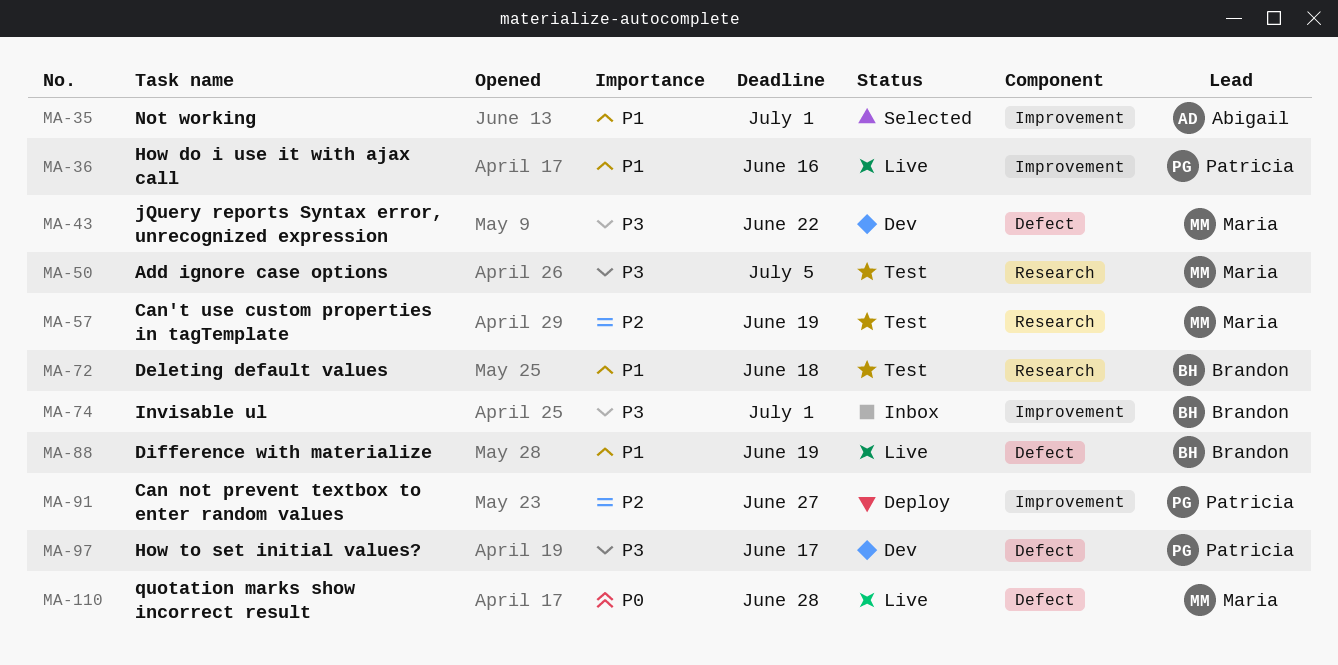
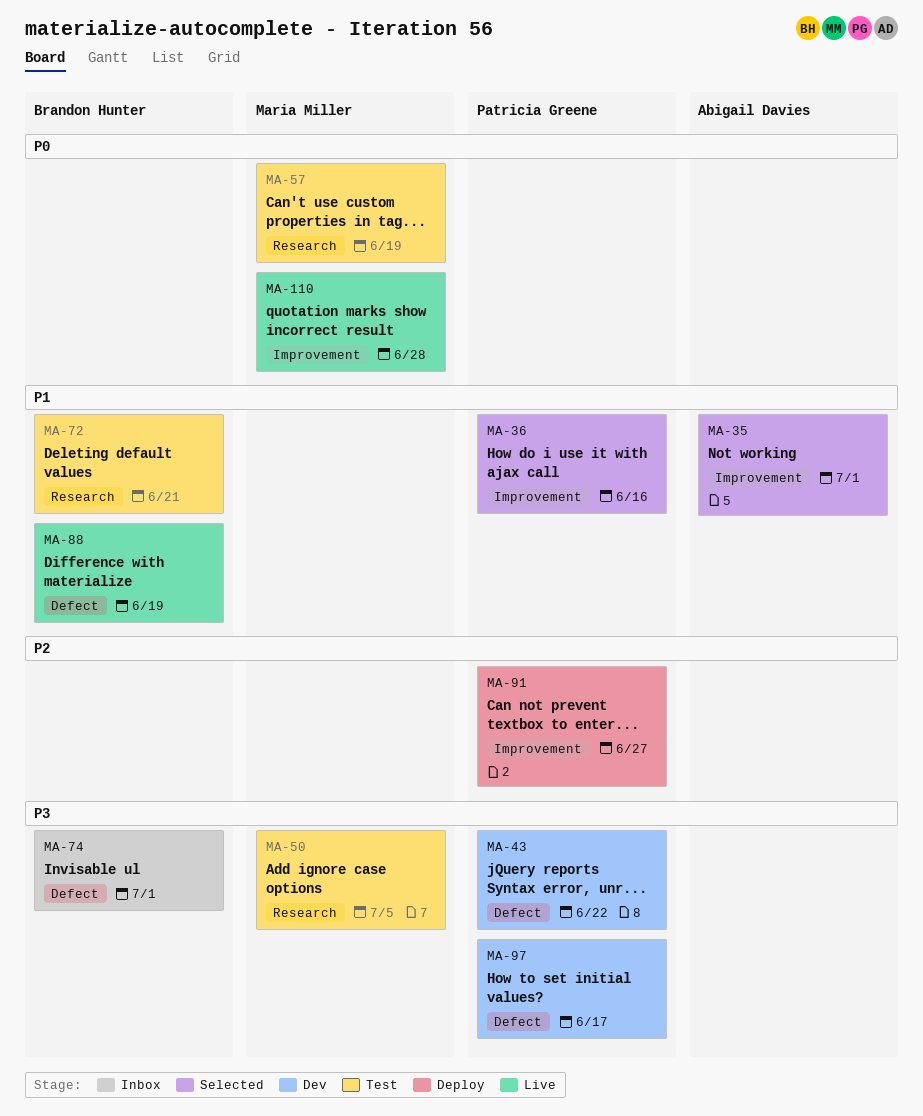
MA-36, status: Live -> Selected
MA-43, owner: Maria Miller -> Patricia Greene
MA-57, priority: P2 -> P0
MA-72, due: Jun 18 -> Jun 21
MA-74, label: Improvement -> Defect
MA-110, label: Defect -> Improvement

